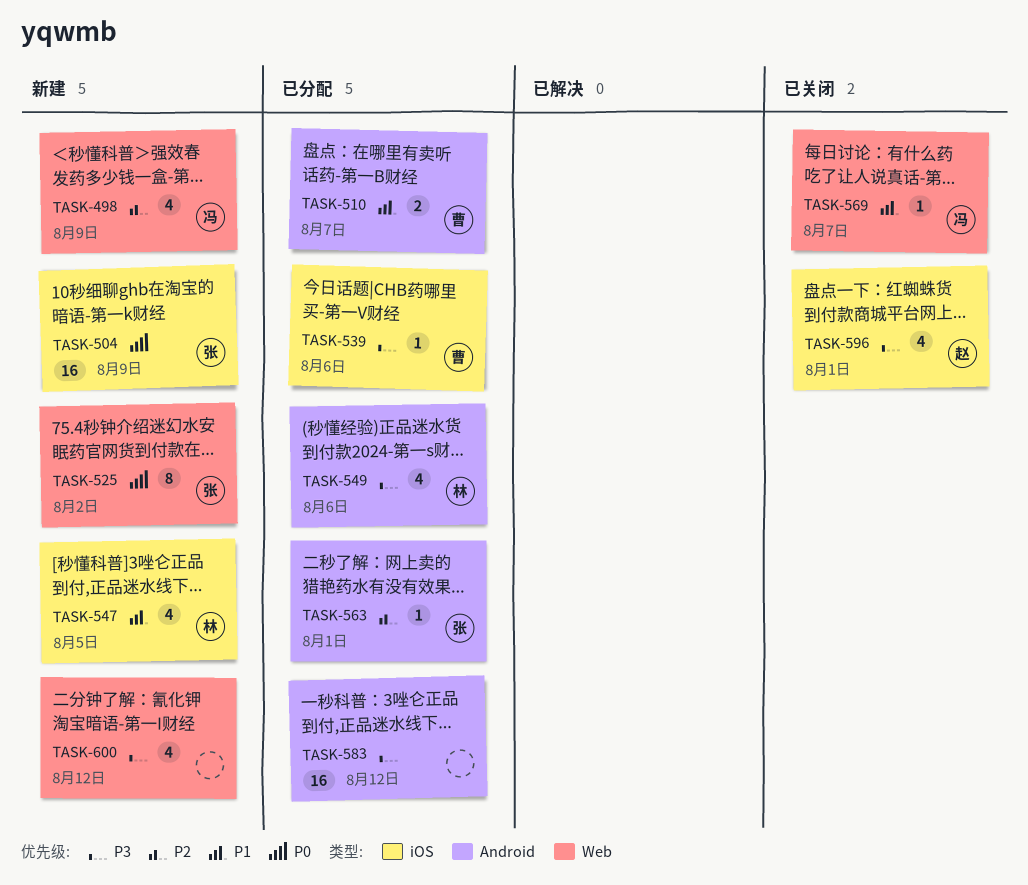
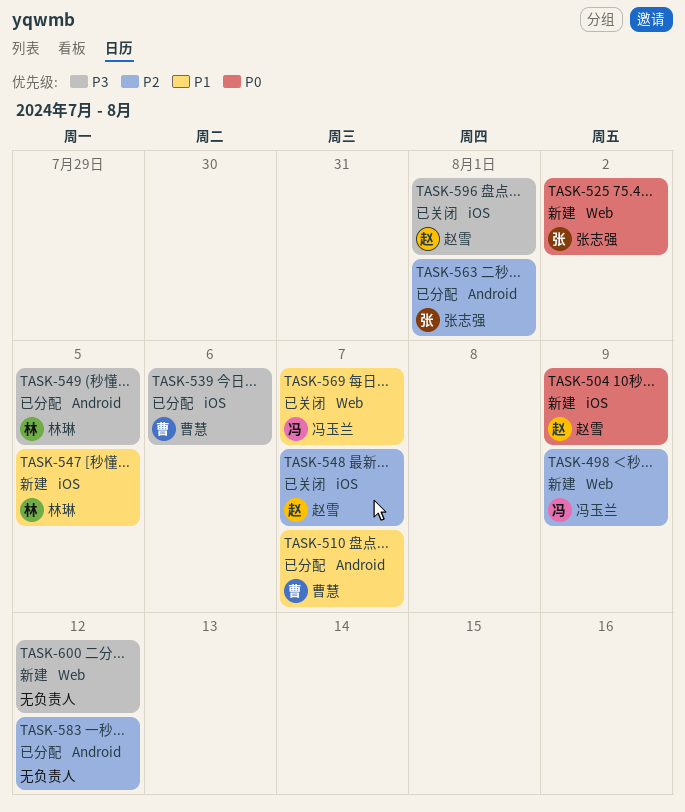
TASK-504, owner: 张志强 -> 赵雪
TASK-548: none -> present
TASK-549, due: Aug 6 -> Aug 5
TASK-583, priority: P3 -> P2

